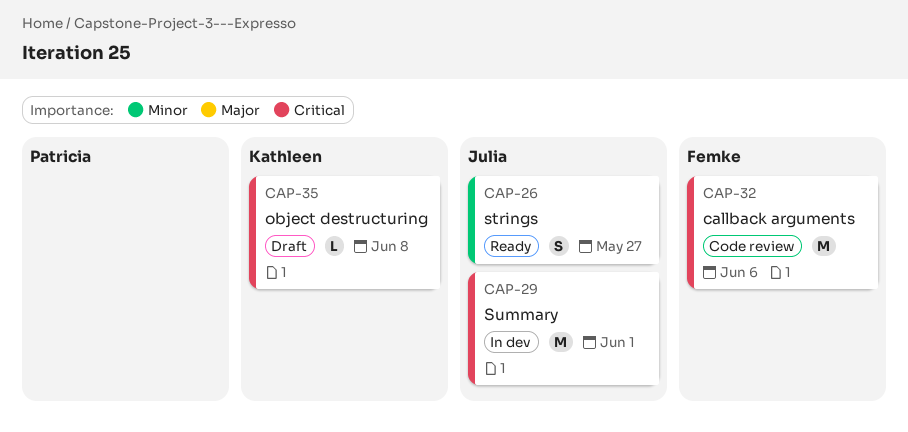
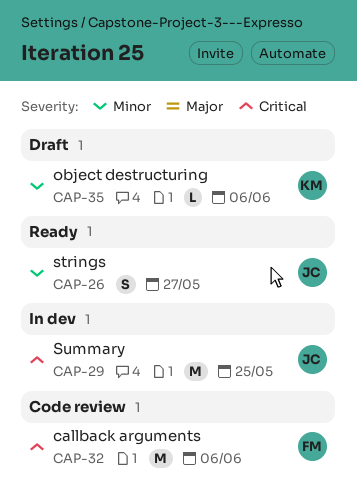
CAP-29, due: Jun 1 -> May 25
CAP-35, priority: Critical -> Minor
CAP-35, due: Jun 8 -> Jun 6

